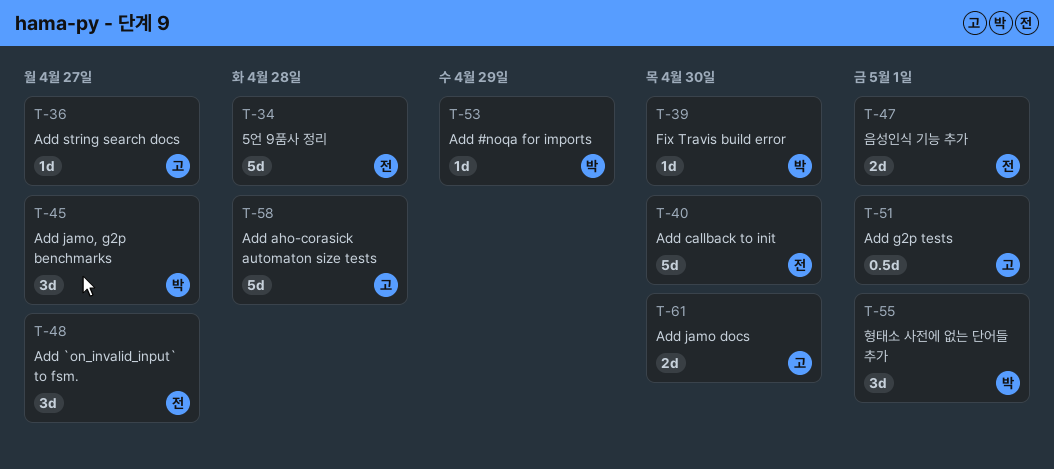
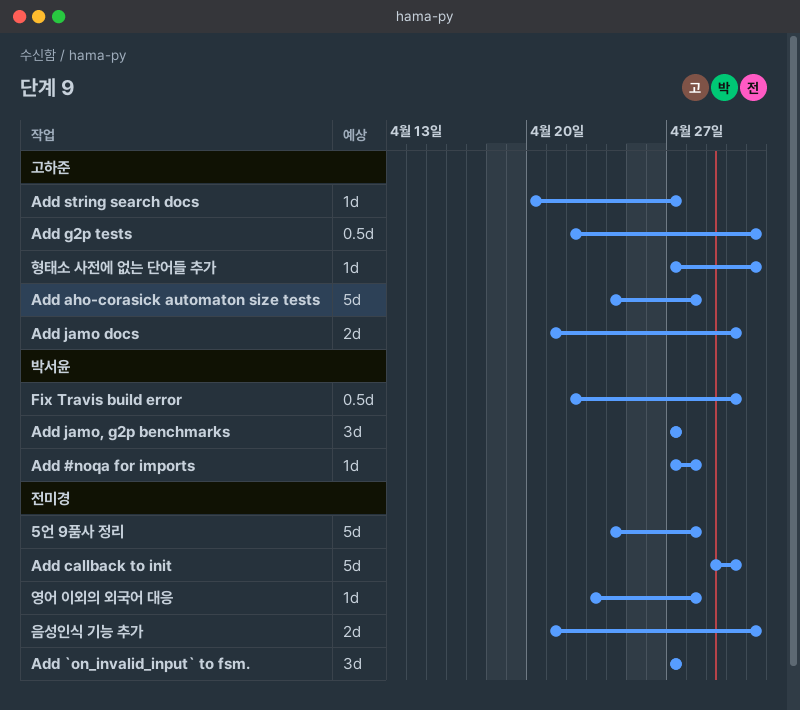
Add #noqa for imports, due: Apr 29 -> Apr 28
Fix Travis build error, estimate: 1d -> 0.5d
영어 이외의 외국어 대응: none -> present
형태소 사전에 없는 단어들 추가, owner: 박서윤 -> 고하준
형태소 사전에 없는 단어들 추가, estimate: 3d -> 1d

